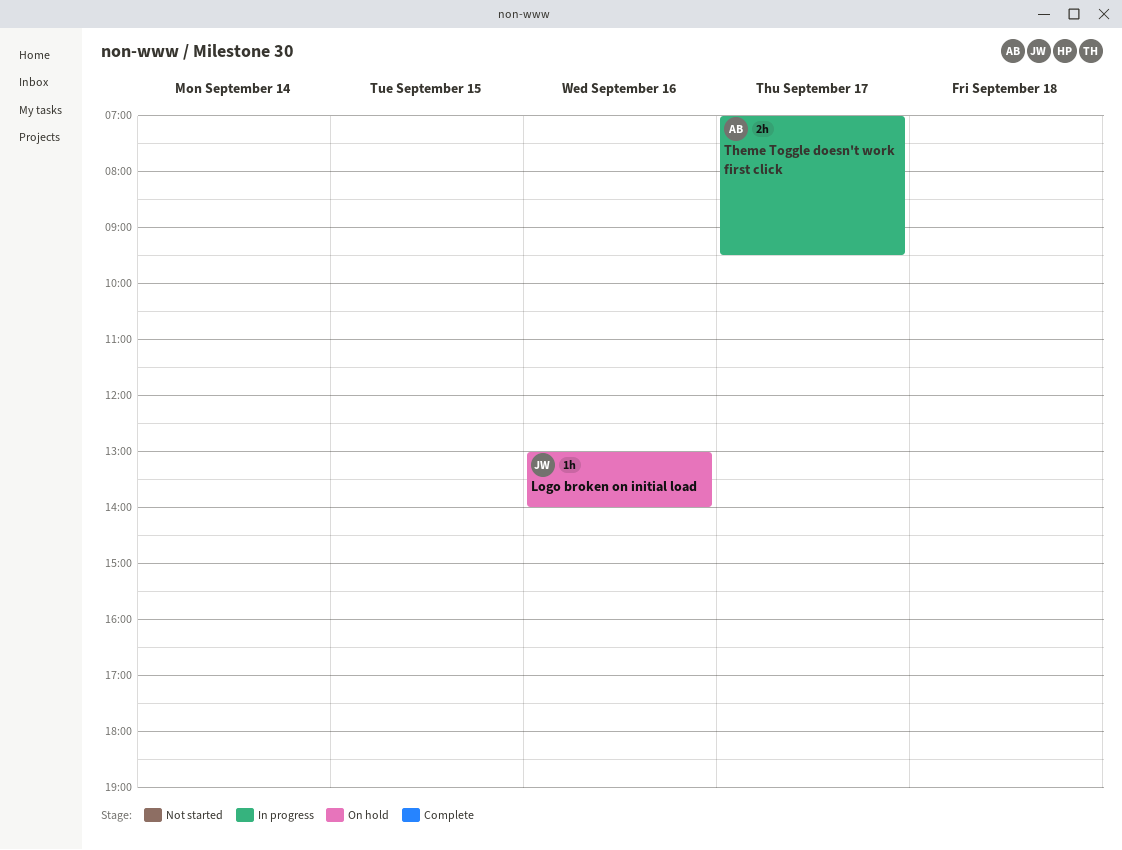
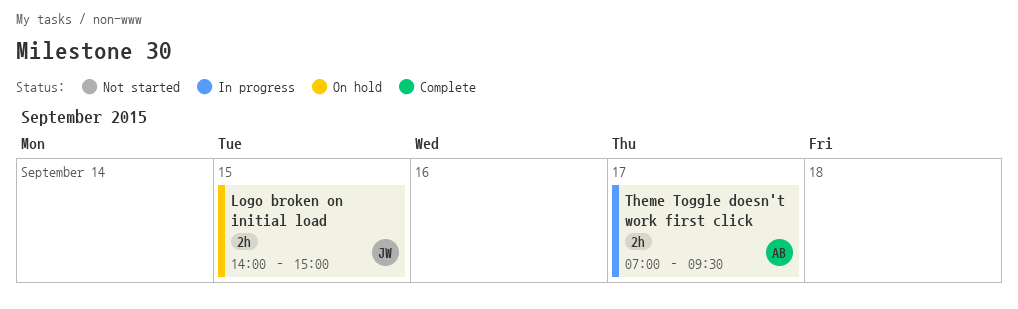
Logo broken on initial load, estimate: 1h -> 2h
Logo broken on initial load, day: Sep 16 -> Sep 15
Logo broken on initial load, begins: 13:00 -> 14:00
Logo broken on initial load, ends: 14:00 -> 15:00

